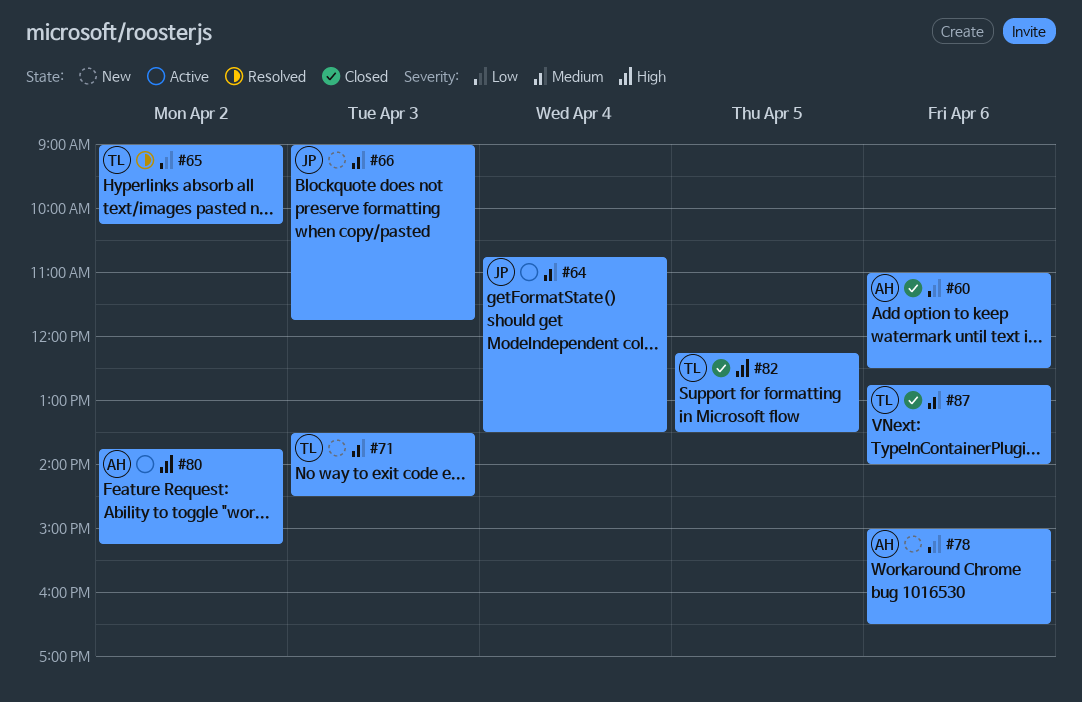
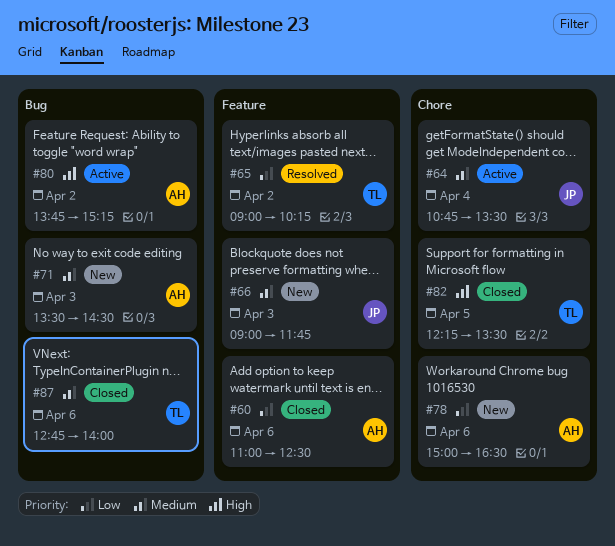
#71, owner: TL -> AH

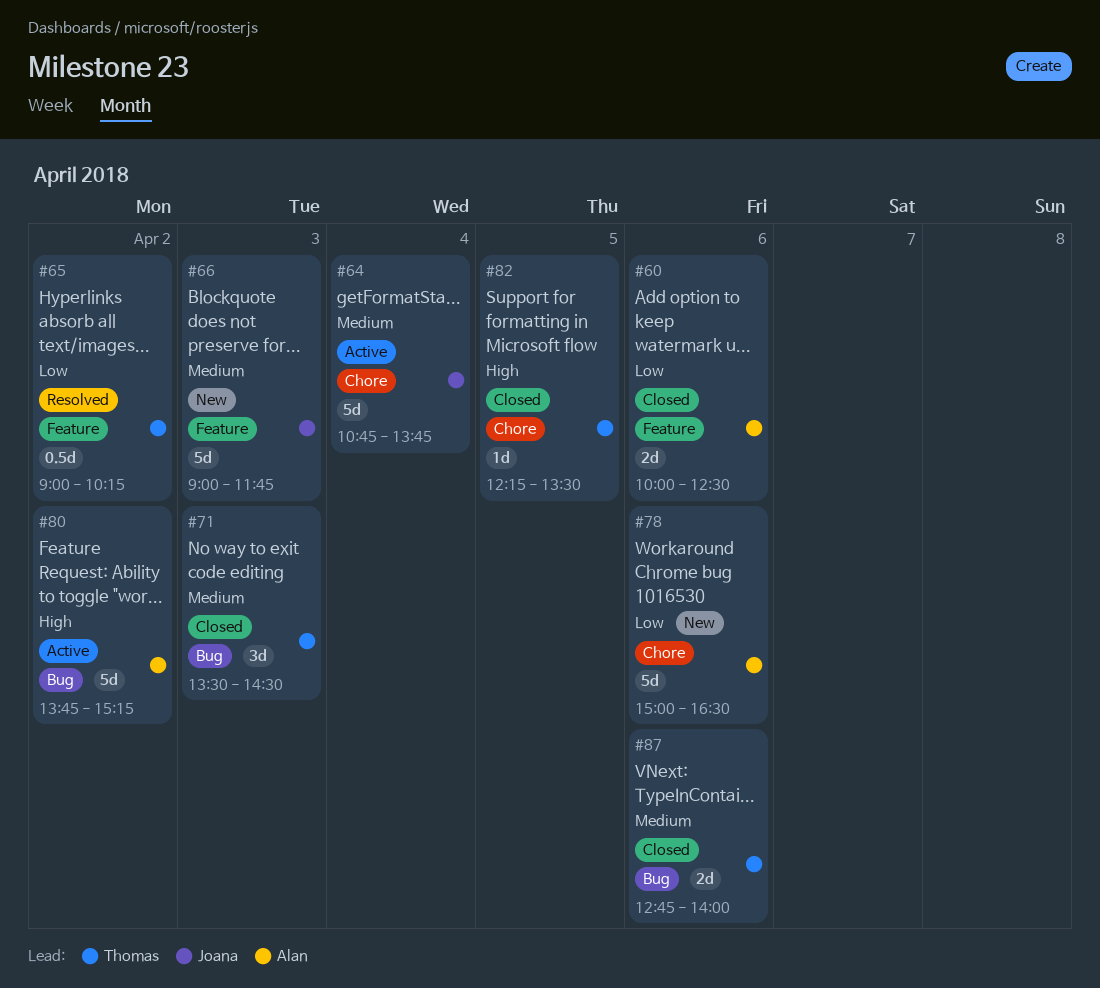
#60, begins: 11:00 -> 10:00
#64, ends: 13:30 -> 13:45
#71, status: New -> Closed
#71, owner: Alan -> Thomas

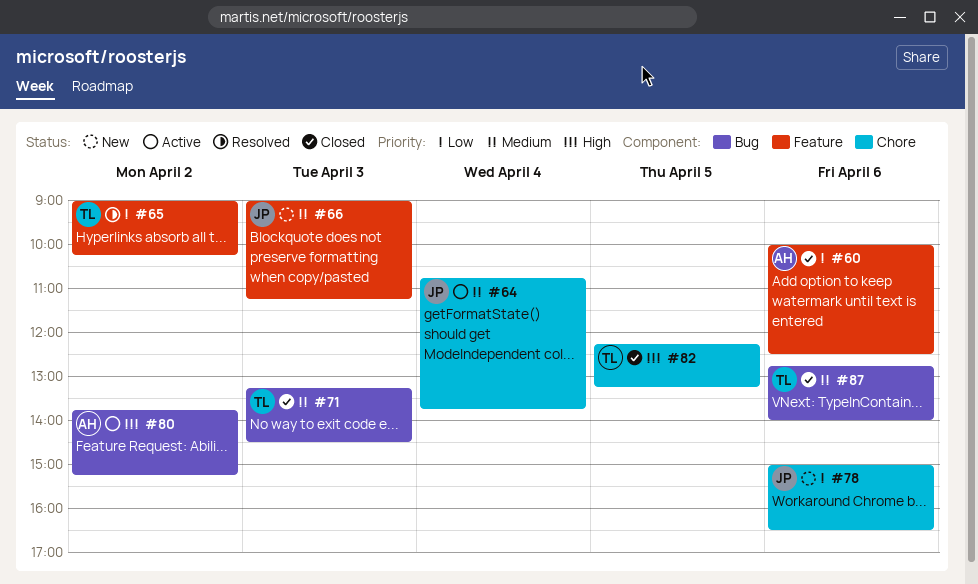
#66, ends: 11:45 -> 11:15
#71, begins: 13:30 -> 13:15
#78, owner: Alan -> Joana
#82, ends: 13:30 -> 13:15

